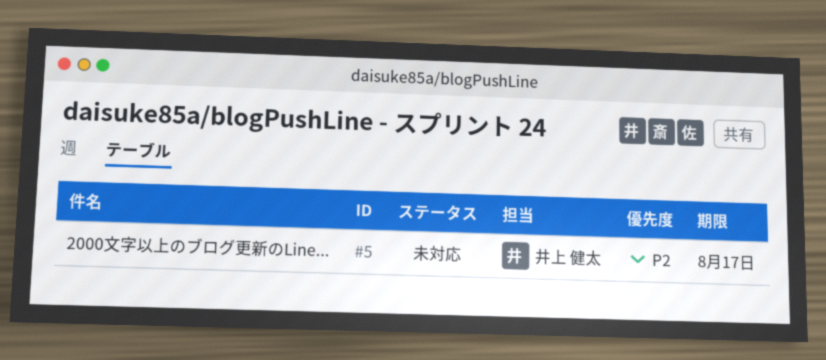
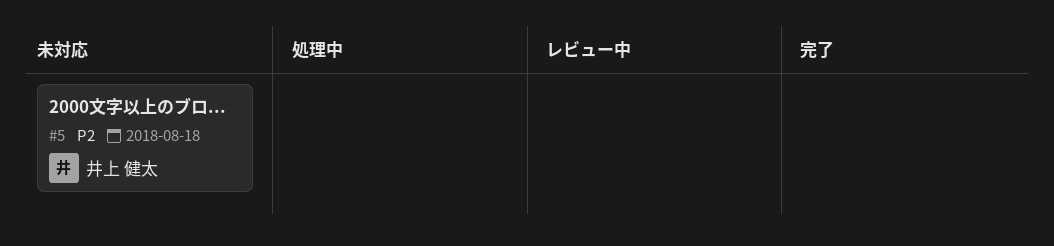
#5, due: Aug 17 -> Aug 18

